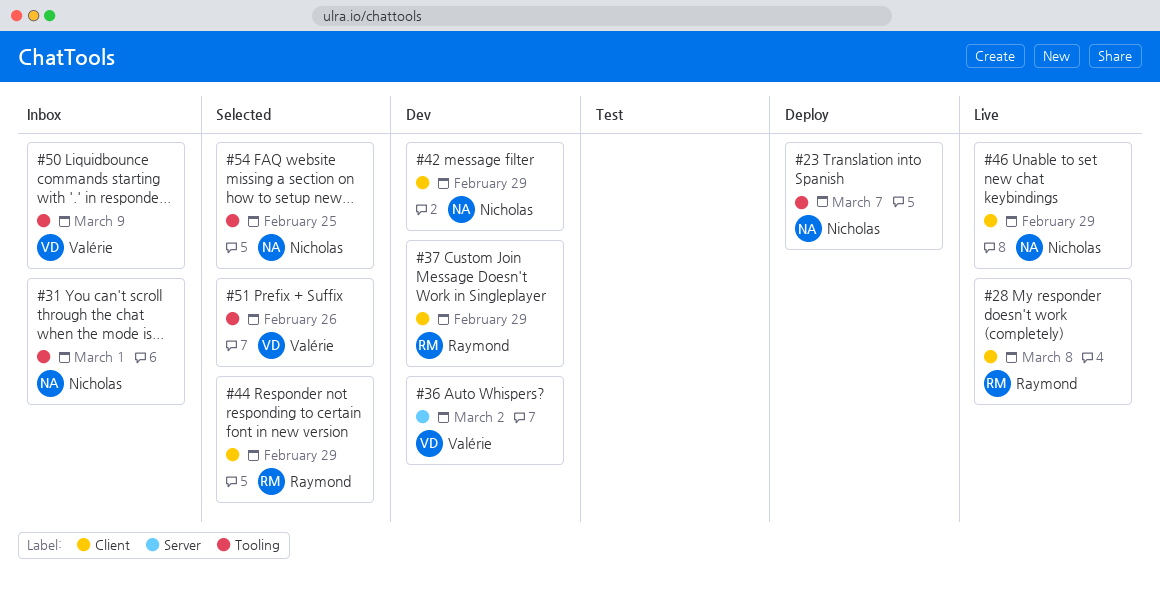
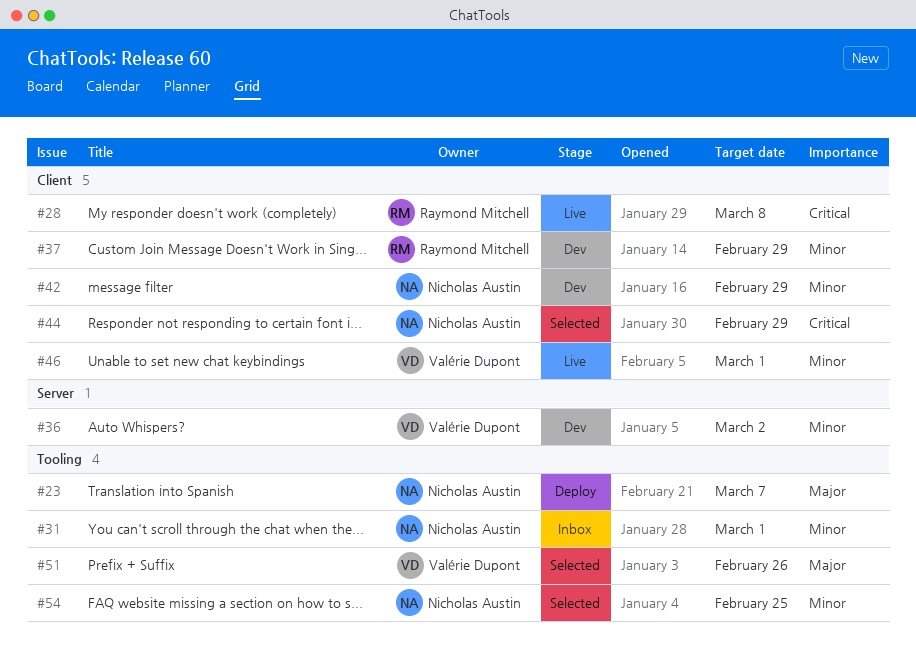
#44, owner: Raymond Mitchell -> Nicholas Austin
#46, owner: Nicholas Austin -> Valérie Dupont
#46, due: Feb 29 -> Mar 1
#50: present -> none

